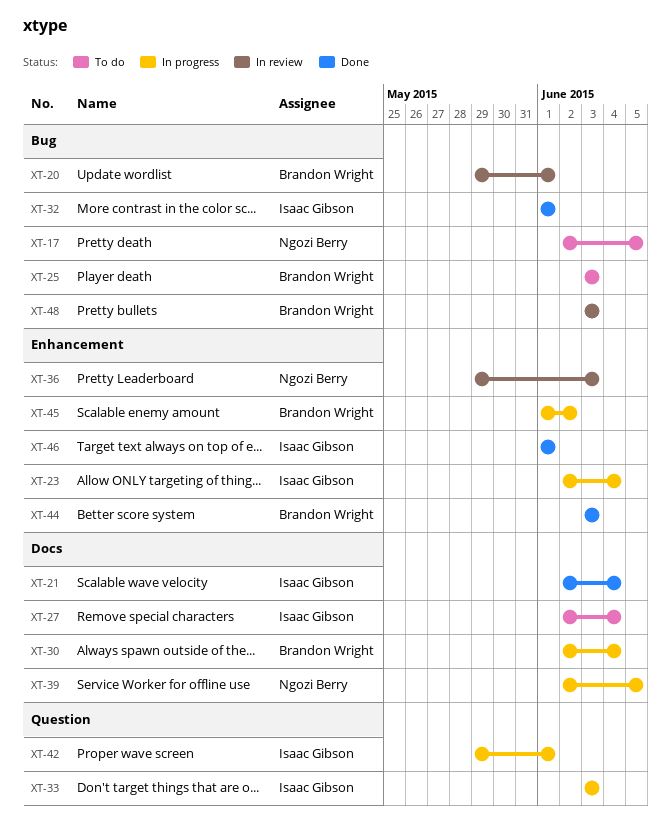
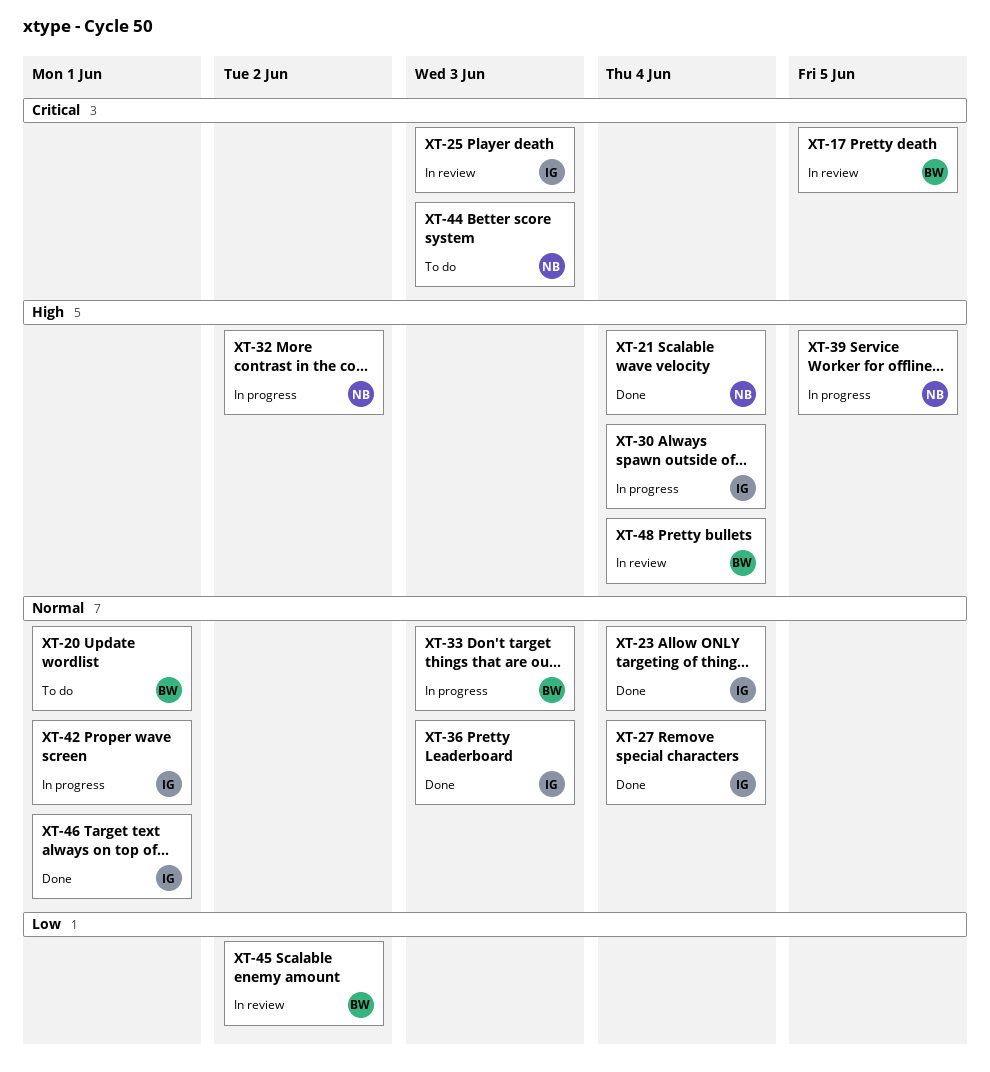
XT-17, status: To do -> In review
XT-17, owner: Ngozi Berry -> Brandon Wright
XT-20, status: In review -> To do
XT-21, owner: Isaac Gibson -> Ngozi Berry
XT-23, status: In progress -> Done
XT-25, status: To do -> In review
XT-25, owner: Brandon Wright -> Isaac Gibson
XT-27, status: To do -> Done
XT-30, owner: Brandon Wright -> Isaac Gibson
XT-32, status: Done -> In progress
XT-32, owner: Isaac Gibson -> Ngozi Berry
XT-32, due: Jun 1 -> Jun 2
XT-33, owner: Isaac Gibson -> Brandon Wright
XT-36, status: In review -> Done
XT-36, owner: Ngozi Berry -> Isaac Gibson
XT-44, status: Done -> To do
XT-44, owner: Brandon Wright -> Ngozi Berry
XT-45, status: In progress -> In review
XT-48, due: Jun 3 -> Jun 4

